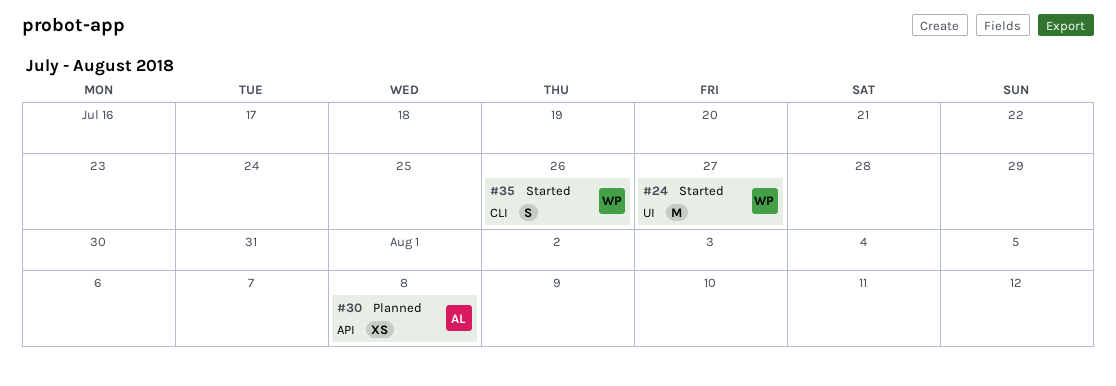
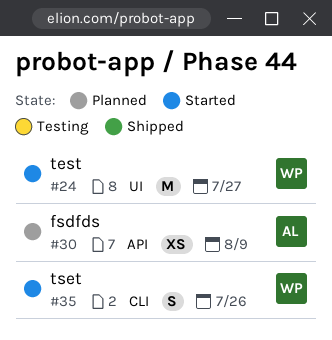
#30, due: Aug 8 -> Aug 9

